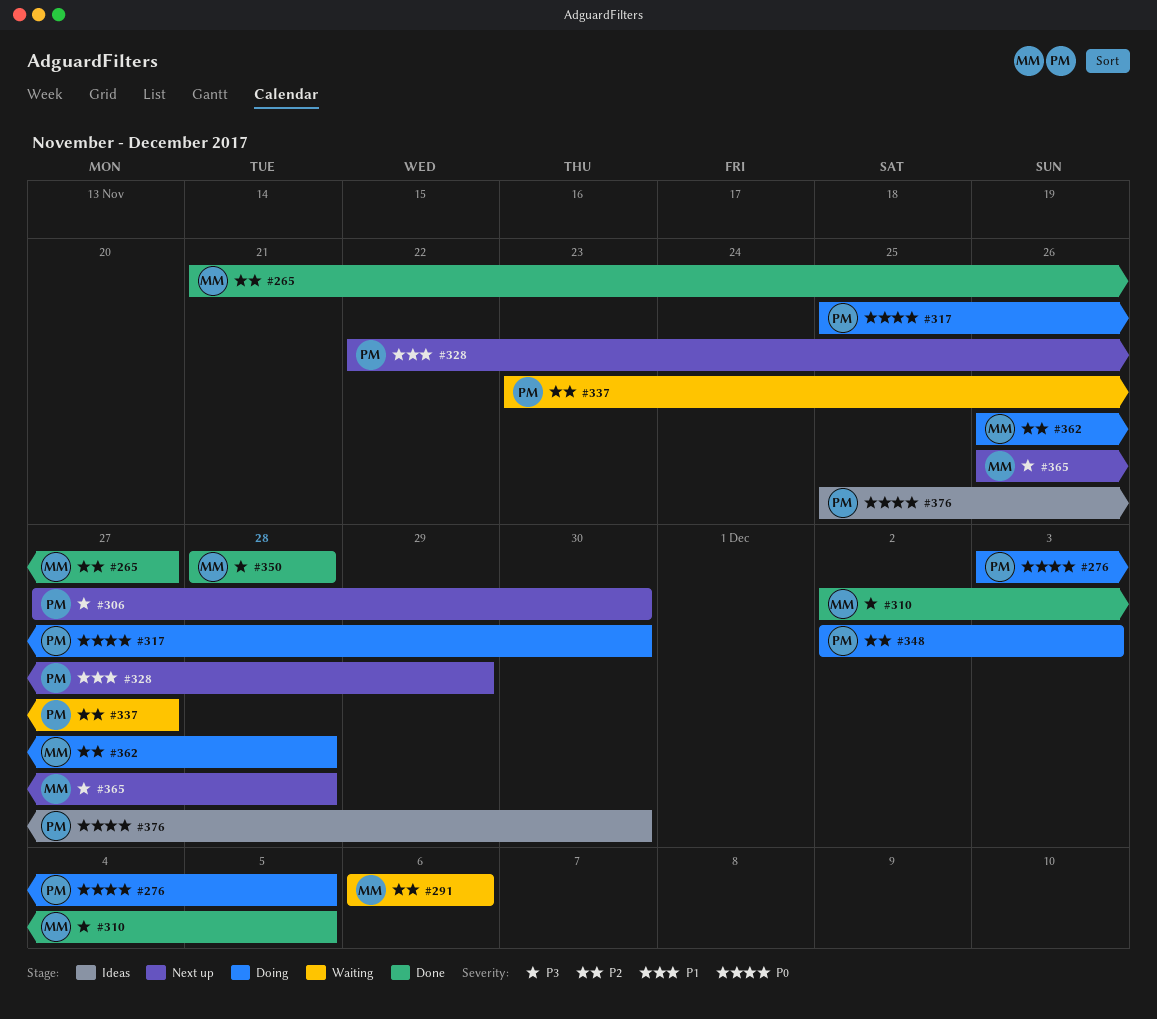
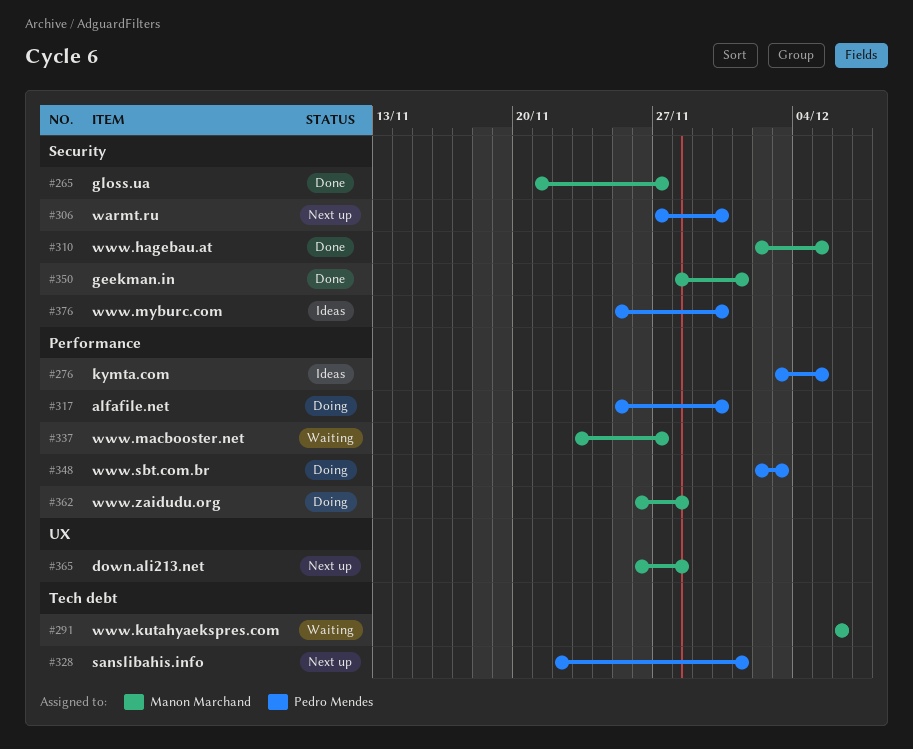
#276, status: Doing -> Ideas
#328, due: Nov 29 -> Dec 1
#337, owner: Pedro Mendes -> Manon Marchand
#350, due: Nov 28 -> Dec 1

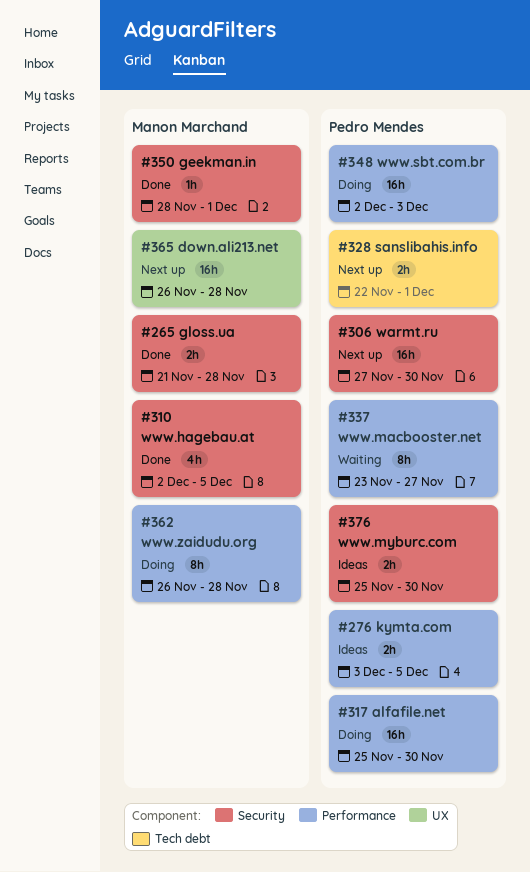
#265, due: Nov 27 -> Nov 28
#291: present -> none
#337, owner: Manon Marchand -> Pedro Mendes

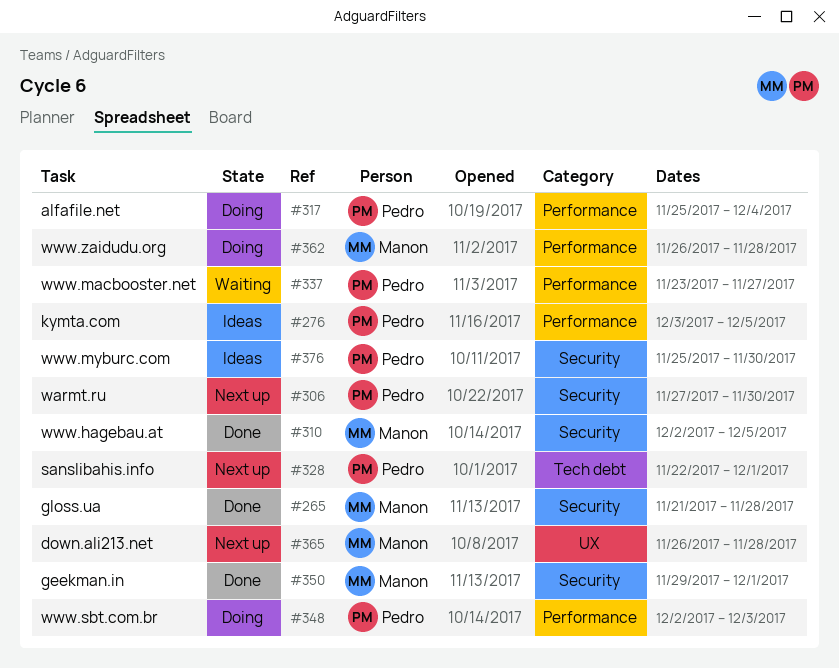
#317, due: Nov 30 -> Dec 4
#350, start: Nov 28 -> Nov 29

